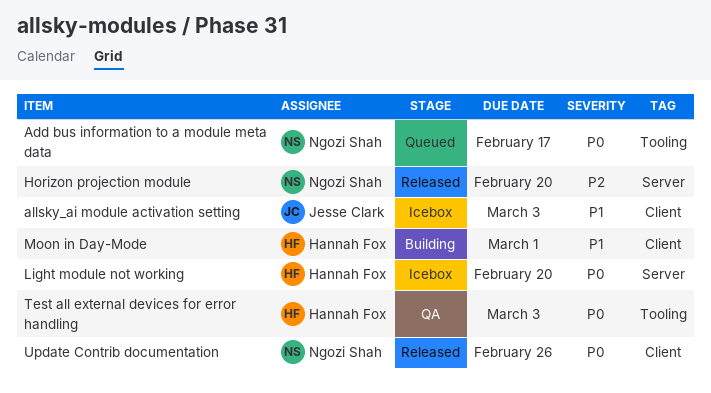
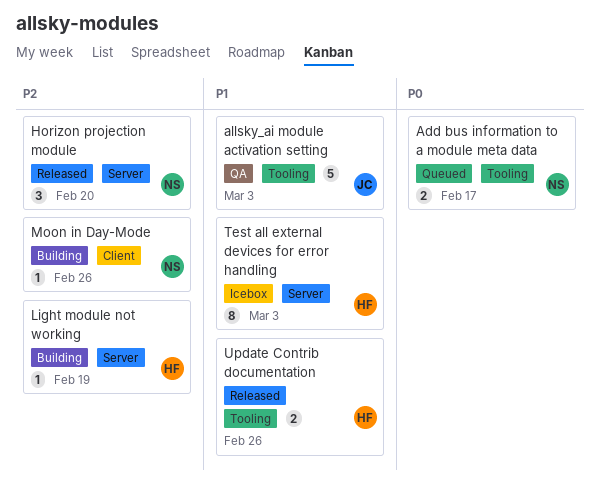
allsky_ai module activation setting, status: Icebox -> QA
allsky_ai module activation setting, label: Client -> Tooling
Light module not working, status: Icebox -> Building
Light module not working, priority: P0 -> P2
Light module not working, due: Feb 20 -> Feb 19
Moon in Day-Mode, owner: Hannah Fox -> Ngozi Shah
Moon in Day-Mode, priority: P1 -> P2
Moon in Day-Mode, due: Mar 1 -> Feb 26
Test all external devices for error handling, status: QA -> Icebox
Test all external devices for error handling, priority: P0 -> P1
Test all external devices for error handling, label: Tooling -> Server
Update Contrib documentation, owner: Ngozi Shah -> Hannah Fox
Update Contrib documentation, priority: P0 -> P1
Update Contrib documentation, label: Client -> Tooling

